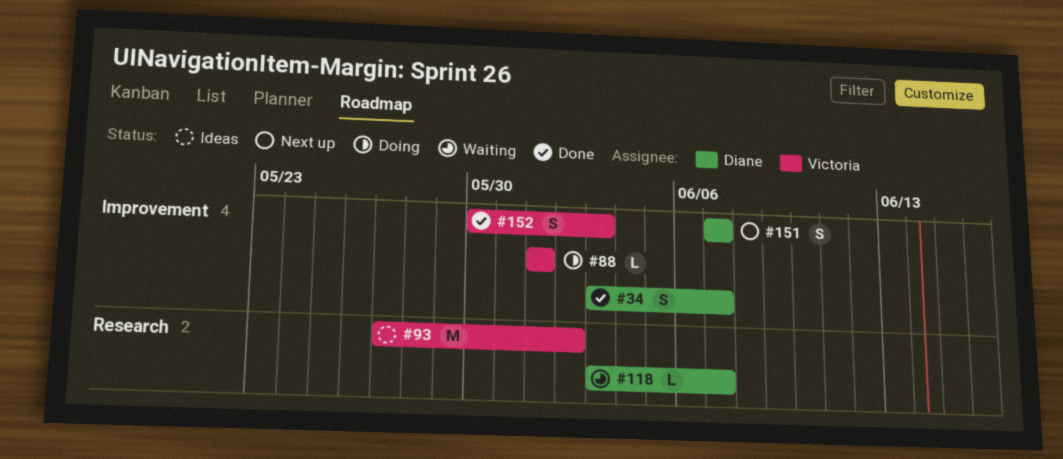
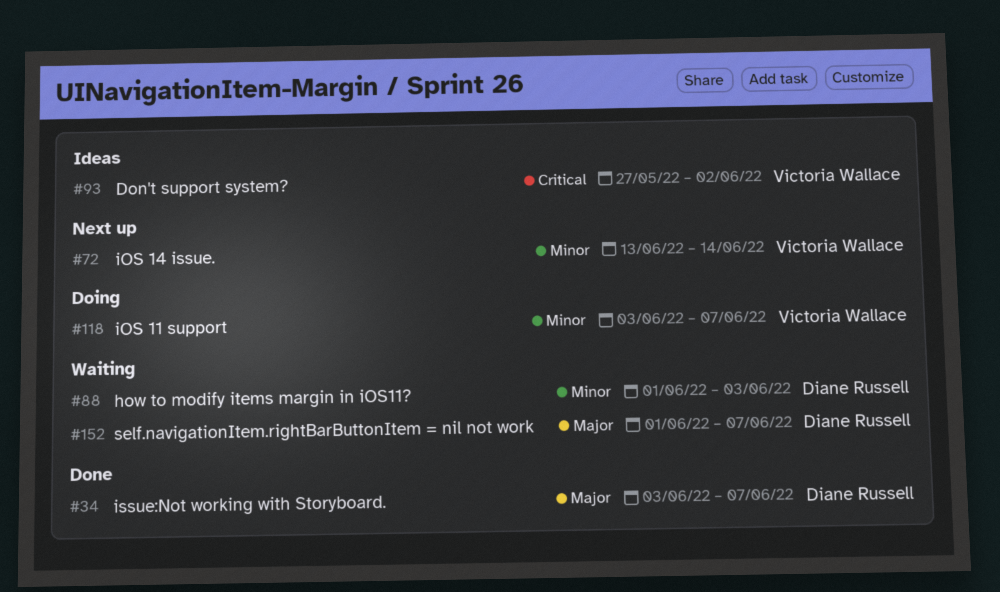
#72: none -> present
#88, status: Doing -> Waiting
#88, owner: Victoria Wallace -> Diane Russell
#88, due: Jun 1 -> Jun 3
#118, status: Waiting -> Doing
#118, owner: Diane Russell -> Victoria Wallace
#151: present -> none
#152, status: Done -> Waiting
#152, owner: Victoria Wallace -> Diane Russell
#152, start: May 30 -> Jun 1
#152, due: Jun 3 -> Jun 7

